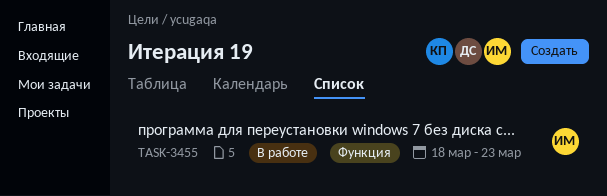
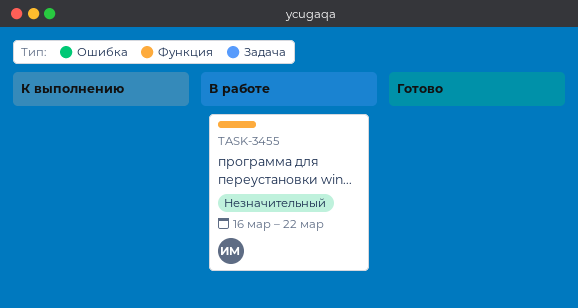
TASK-3455, start: Mar 18 -> Mar 16
TASK-3455, due: Mar 23 -> Mar 22

